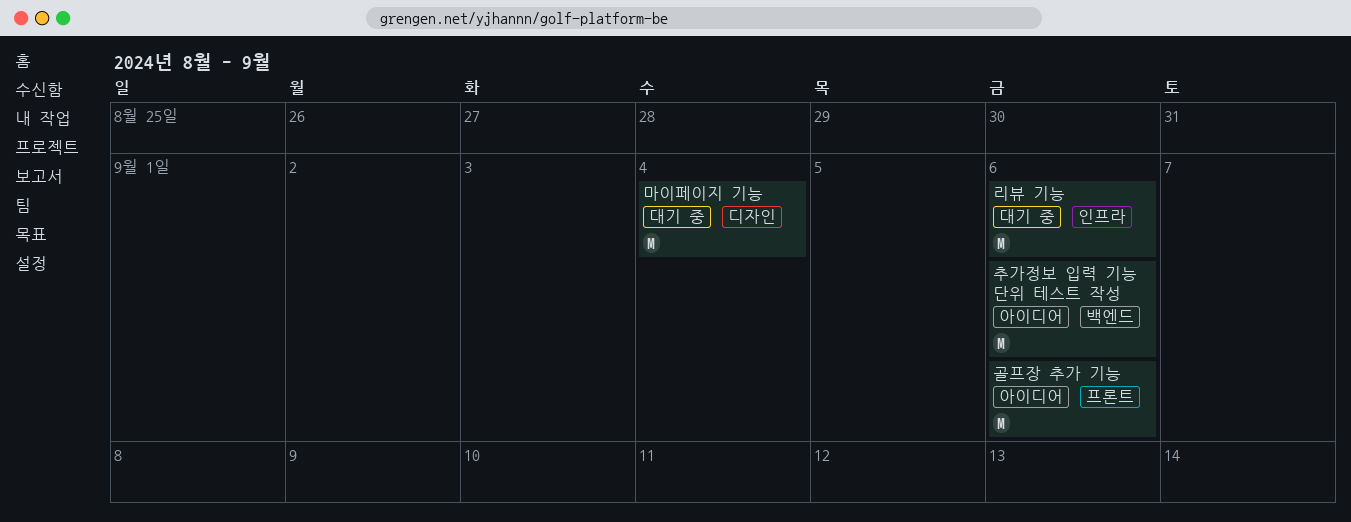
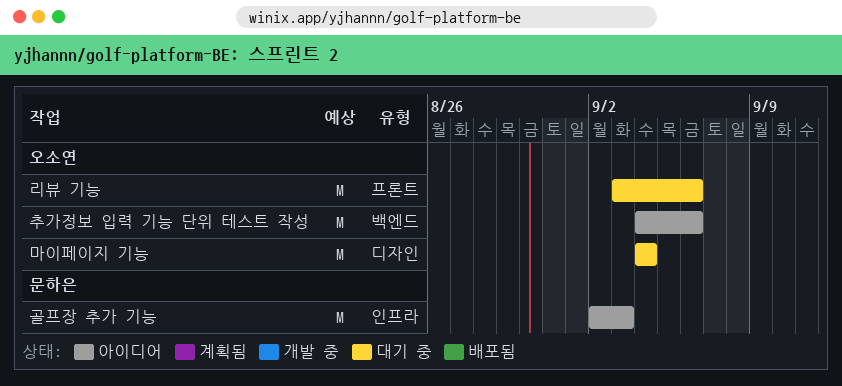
골프장 추가 기능, label: 프론트 -> 인프라
골프장 추가 기능, due: Sep 6 -> Sep 3
리뷰 기능, label: 인프라 -> 프론트

